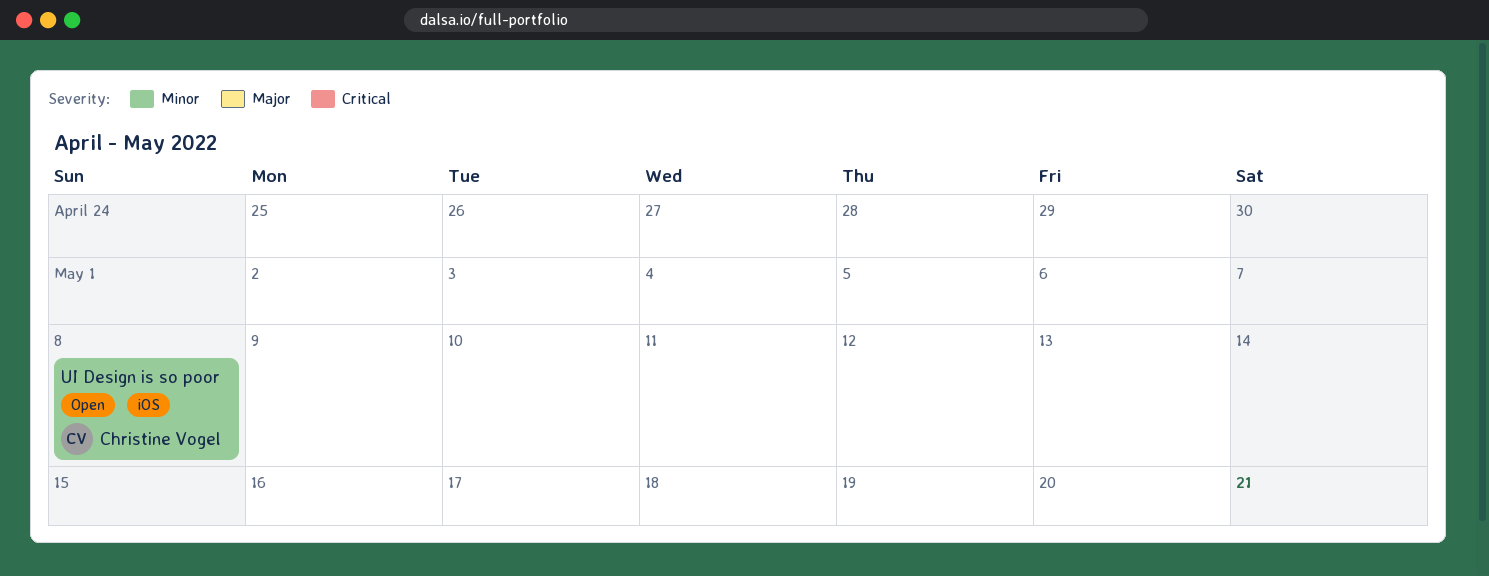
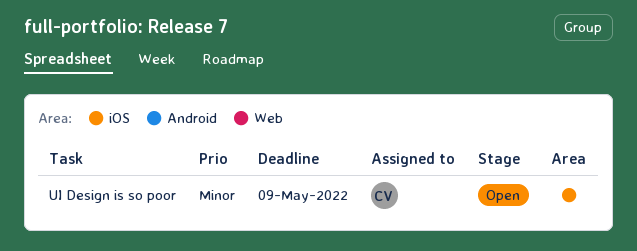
UI Design is so poor, due: May 8 -> May 9

